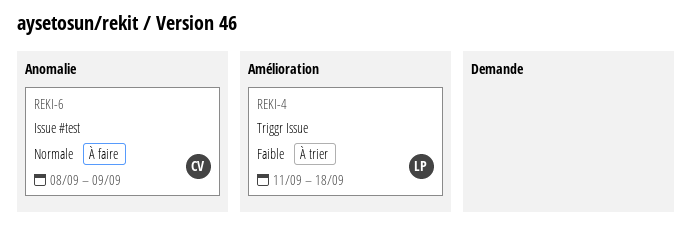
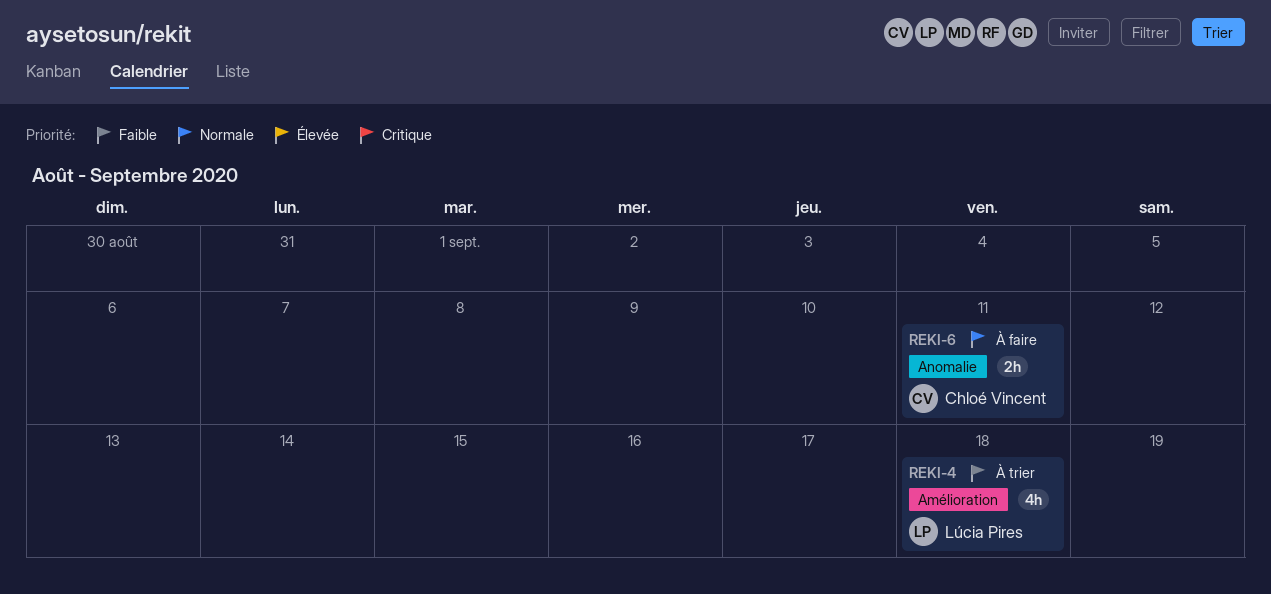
REKI-6, due: Sep 9 -> Sep 11

